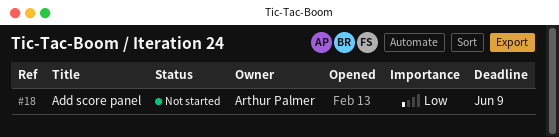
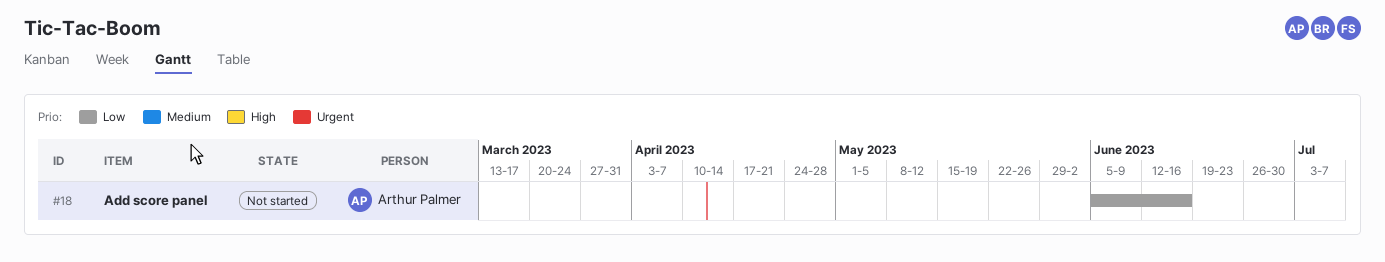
#18, due: Jun 9 -> Jun 16

